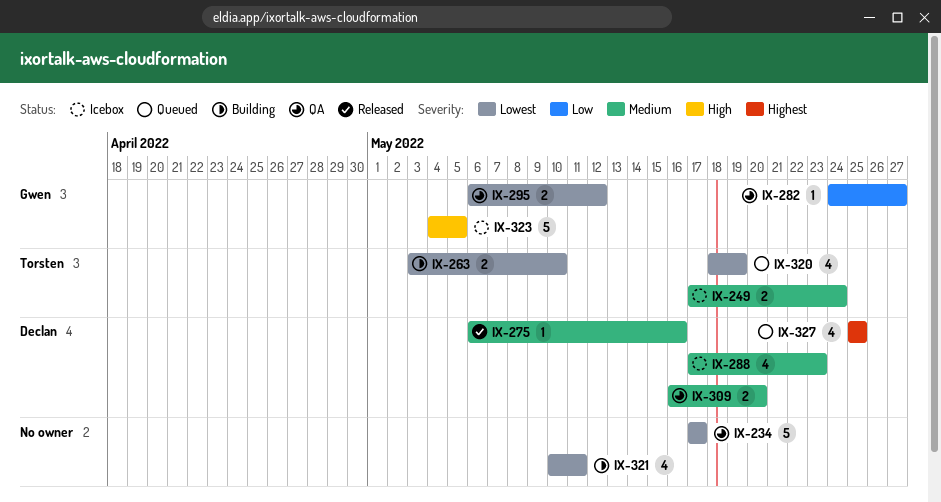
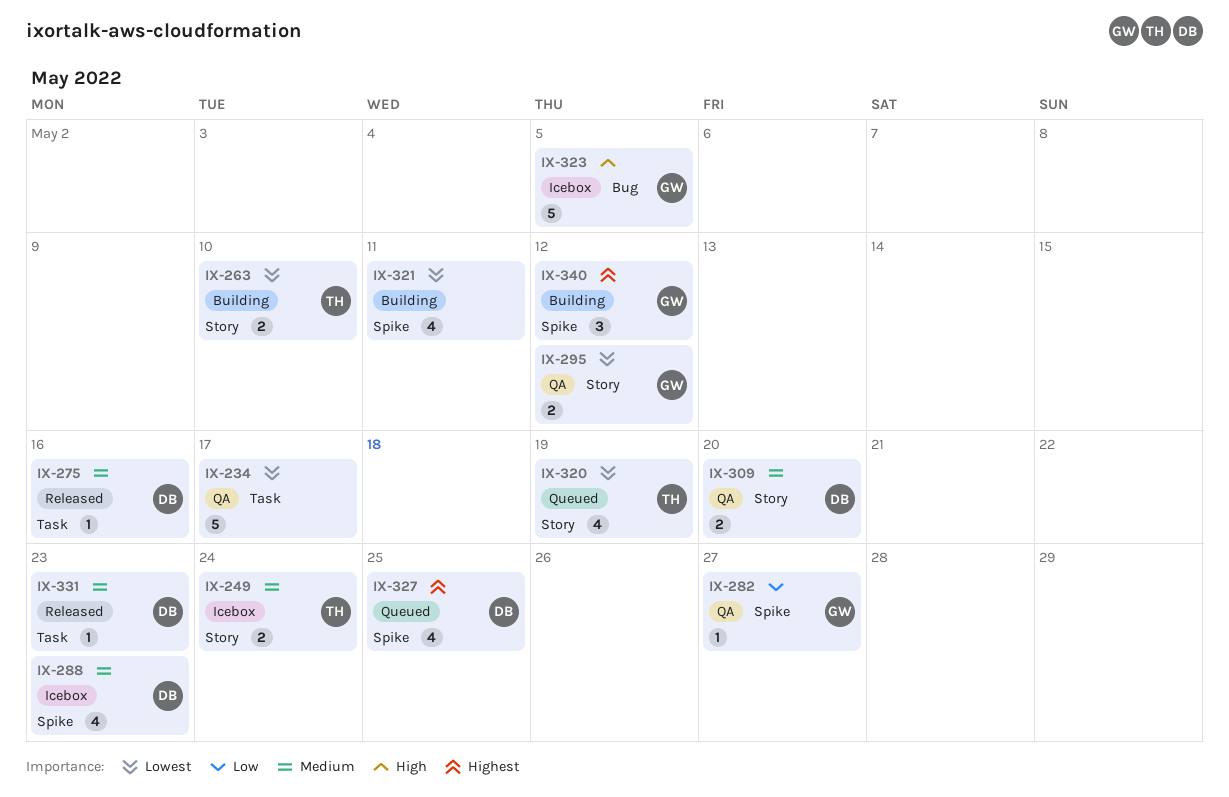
IX-331: none -> present
IX-340: none -> present

